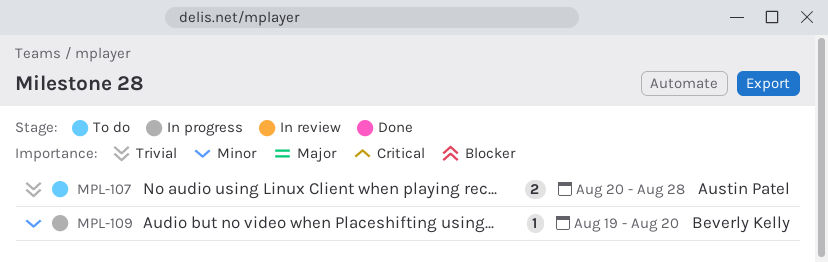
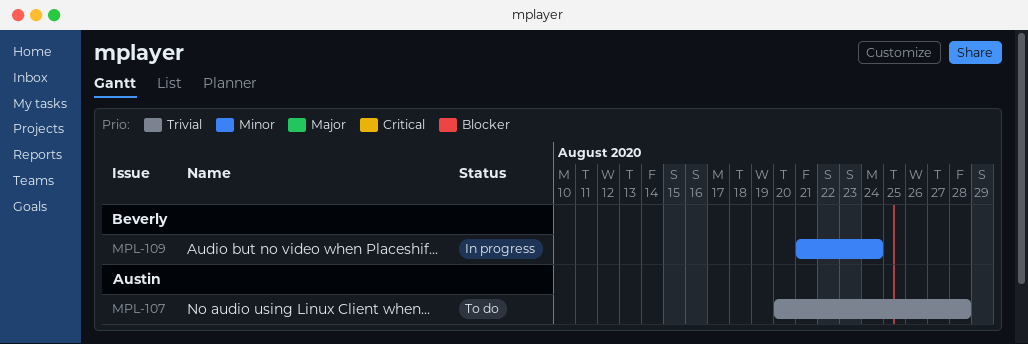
MPL-109, start: Aug 19 -> Aug 21
MPL-109, due: Aug 20 -> Aug 24

